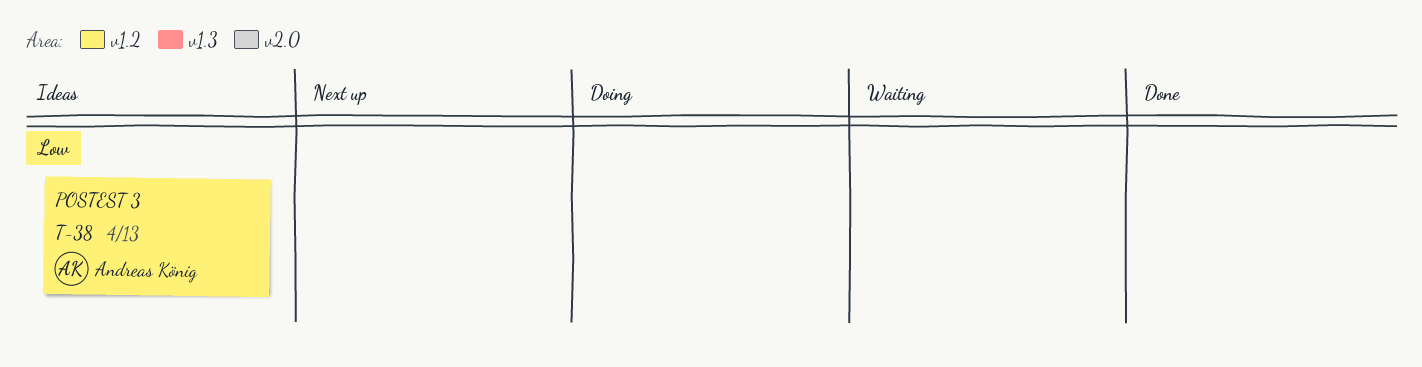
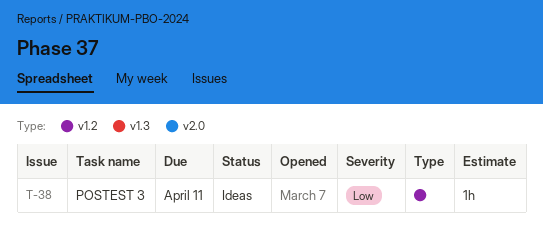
T-38, due: Apr 13 -> Apr 11

